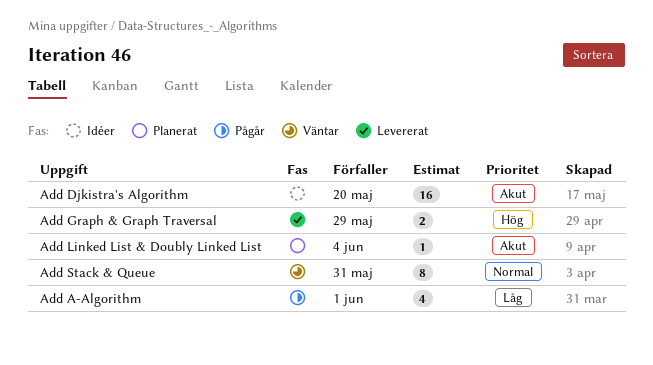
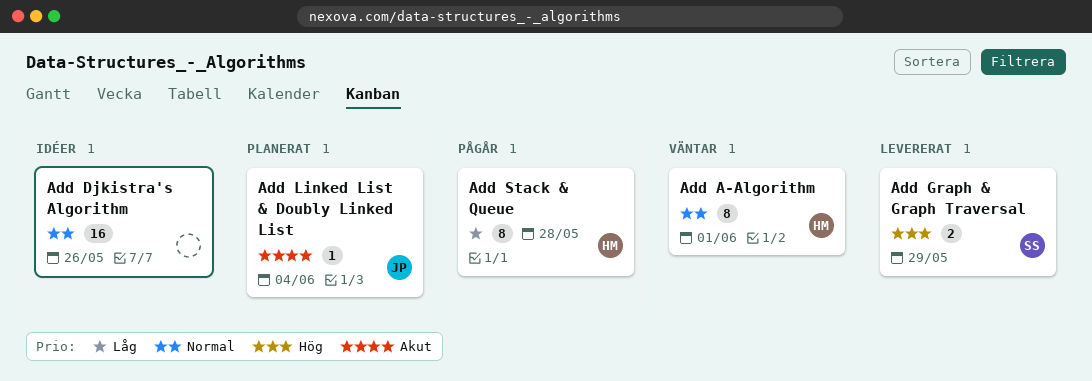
Add A-Algorithm, status: Pågår -> Väntar
Add A-Algorithm, priority: Låg -> Normal
Add A-Algorithm, estimate: 4 -> 8
Add Djkistra's Algorithm, priority: Akut -> Normal
Add Djkistra's Algorithm, due: May 20 -> May 26
Add Stack & Queue, status: Väntar -> Pågår
Add Stack & Queue, priority: Normal -> Låg
Add Stack & Queue, due: May 31 -> May 28

